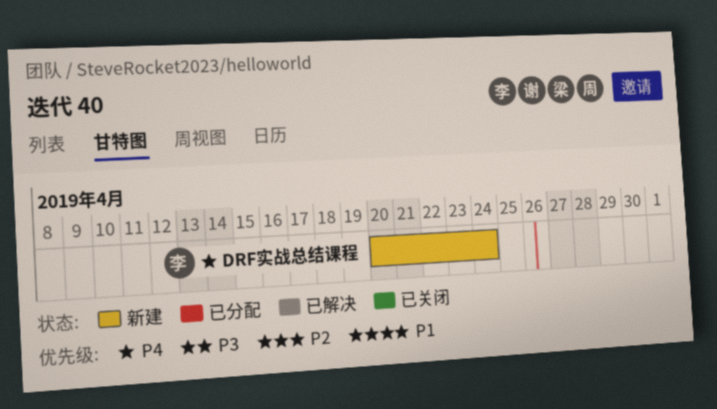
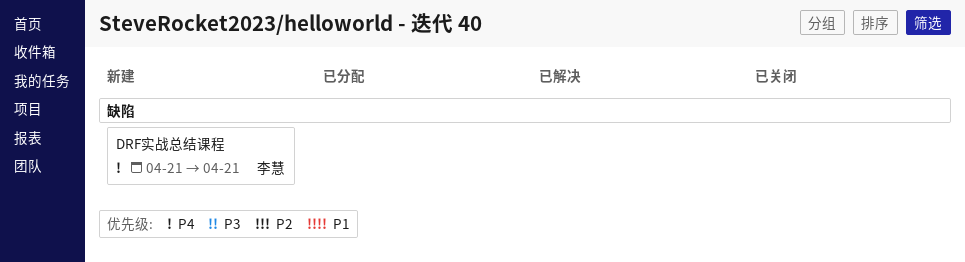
DRF实战总结课程, start: Apr 20 -> Apr 21
DRF实战总结课程, due: Apr 24 -> Apr 21

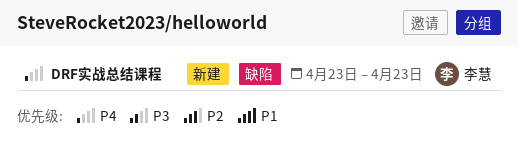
DRF实战总结课程, start: Apr 21 -> Apr 23
DRF实战总结课程, due: Apr 21 -> Apr 23

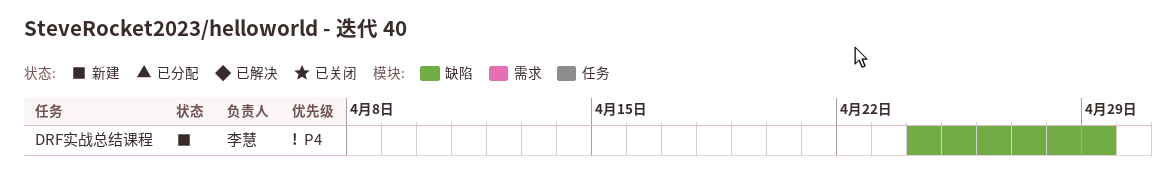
DRF实战总结课程, start: Apr 23 -> Apr 24
DRF实战总结课程, due: Apr 23 -> Apr 29

